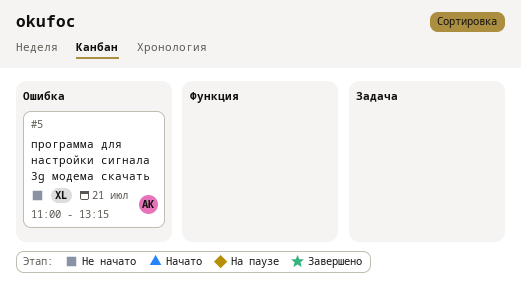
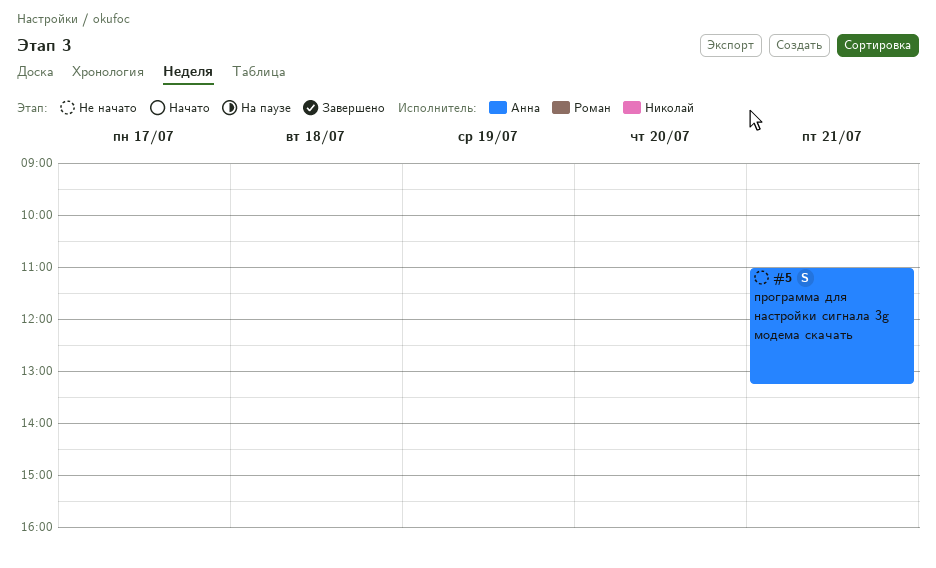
#5, estimate: XL -> S

